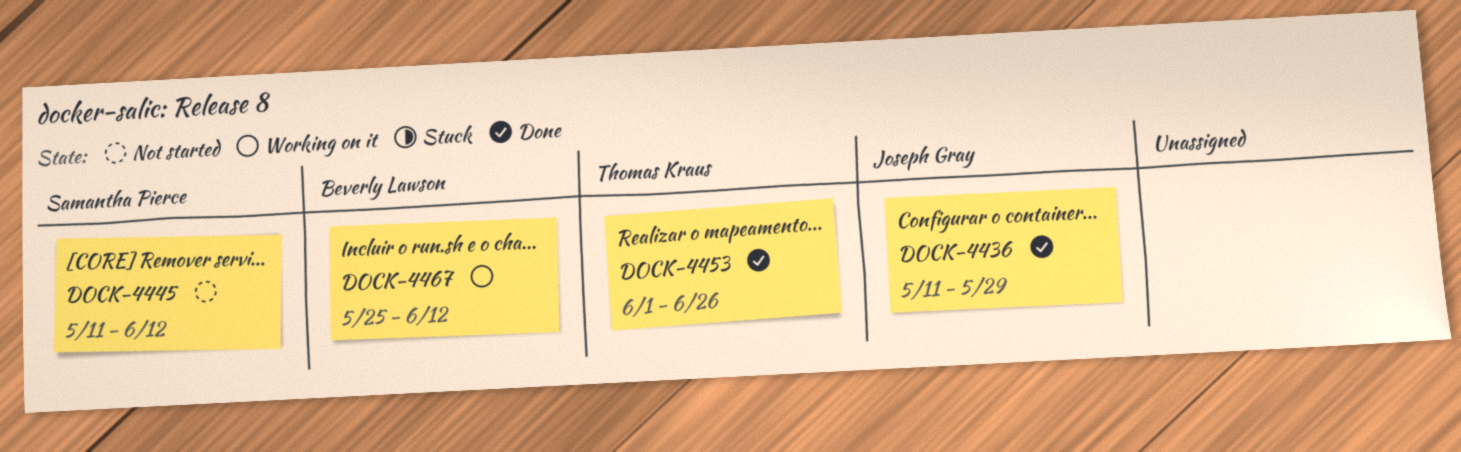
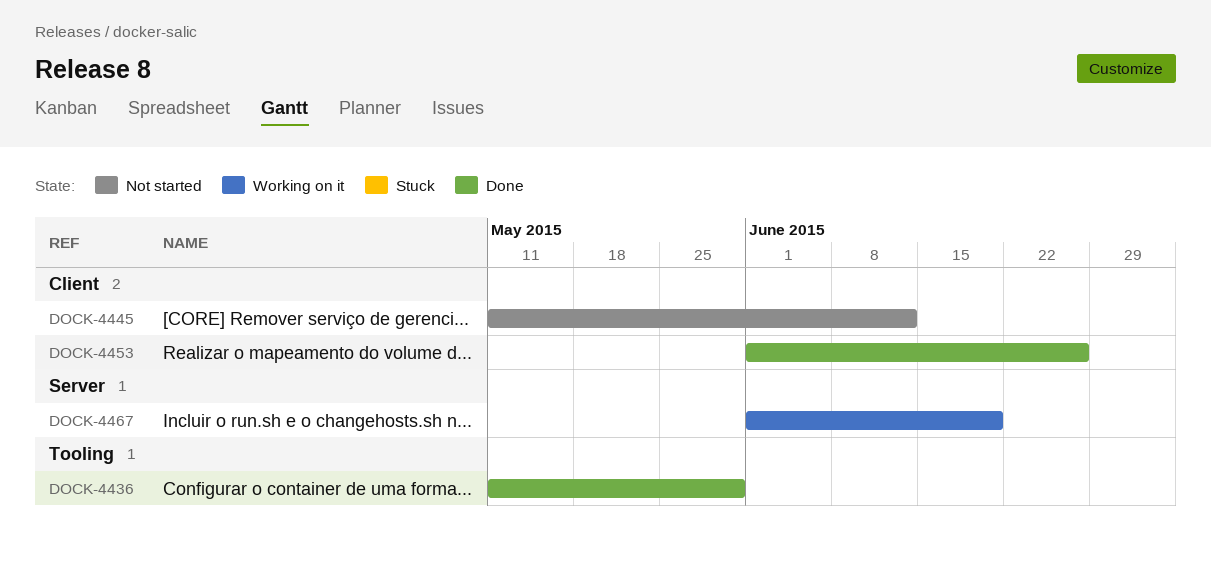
DOCK-4467, start: May 25 -> Jun 1
DOCK-4467, due: Jun 12 -> Jun 19

